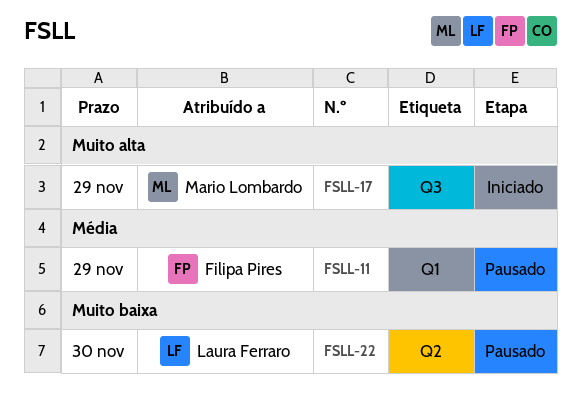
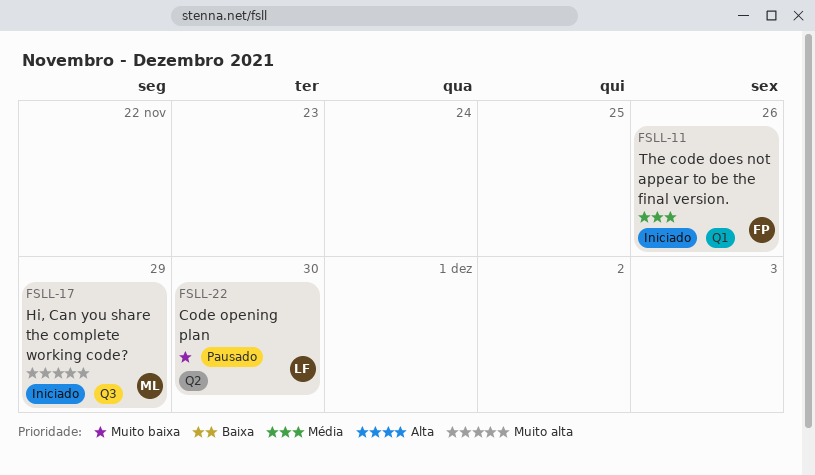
FSLL-11, status: Pausado -> Iniciado
FSLL-11, due: Nov 29 -> Nov 26

